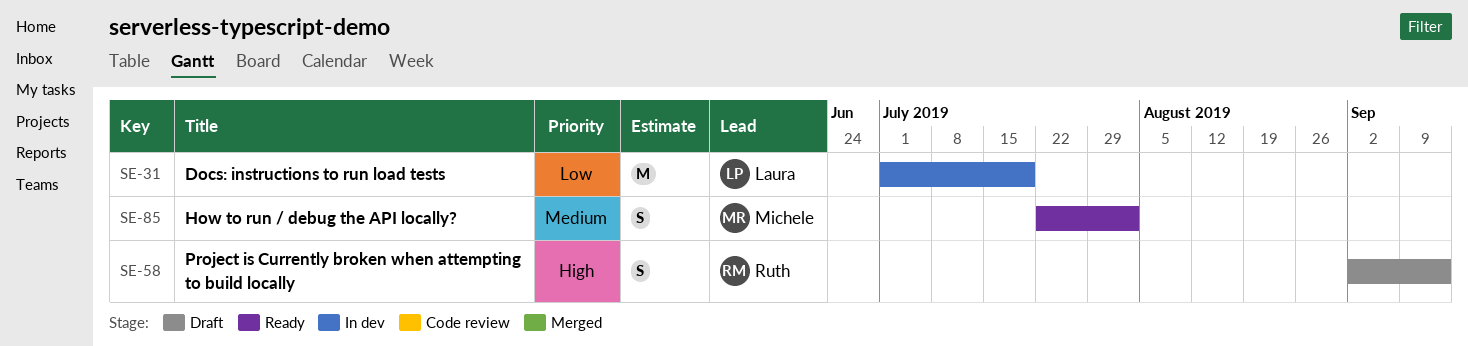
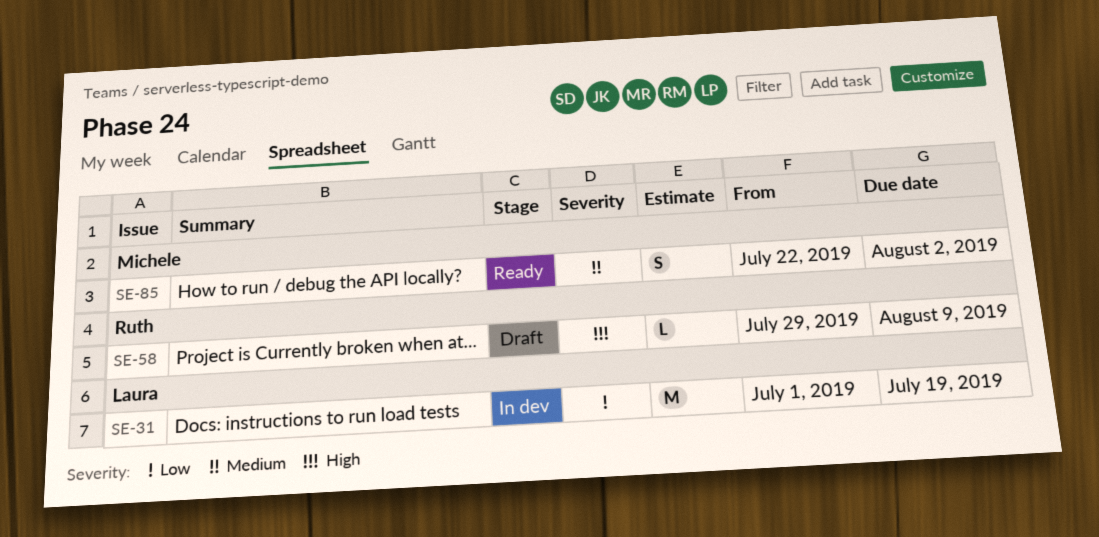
SE-58, estimate: S -> L
SE-58, start: Sep 2 -> Jul 29
SE-58, due: Sep 13 -> Aug 9

